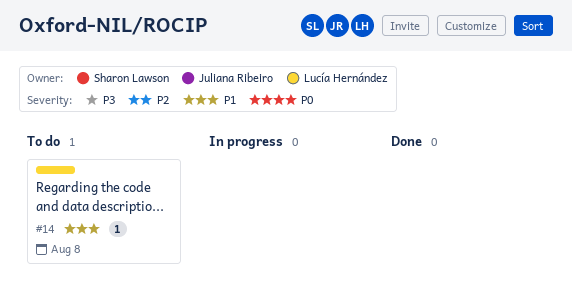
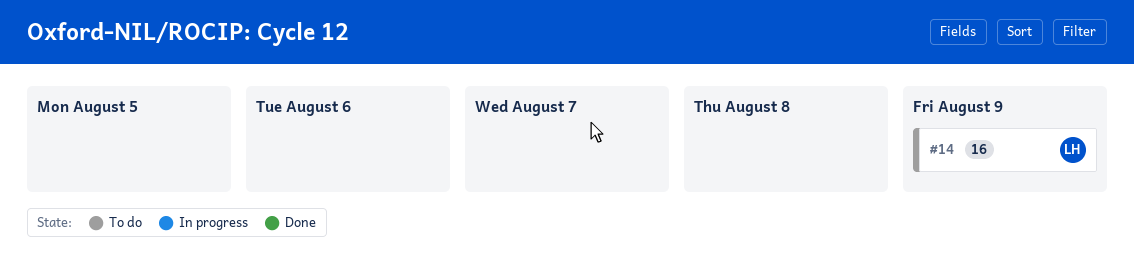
#14, estimate: 1 -> 16
#14, due: Aug 8 -> Aug 9

